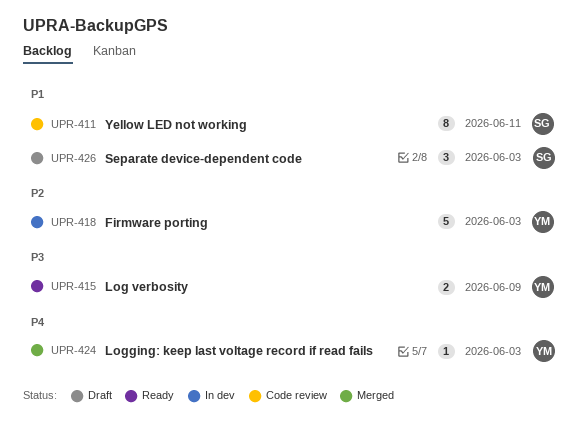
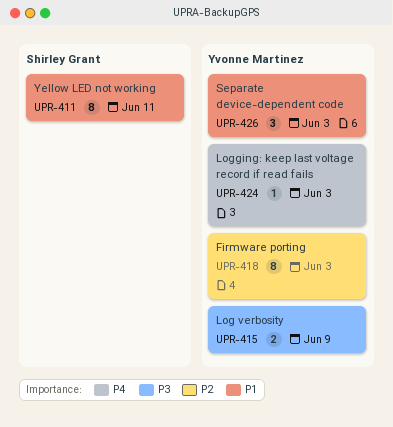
UPR-418, estimate: 5 -> 8
UPR-426, owner: Shirley Grant -> Yvonne Martinez

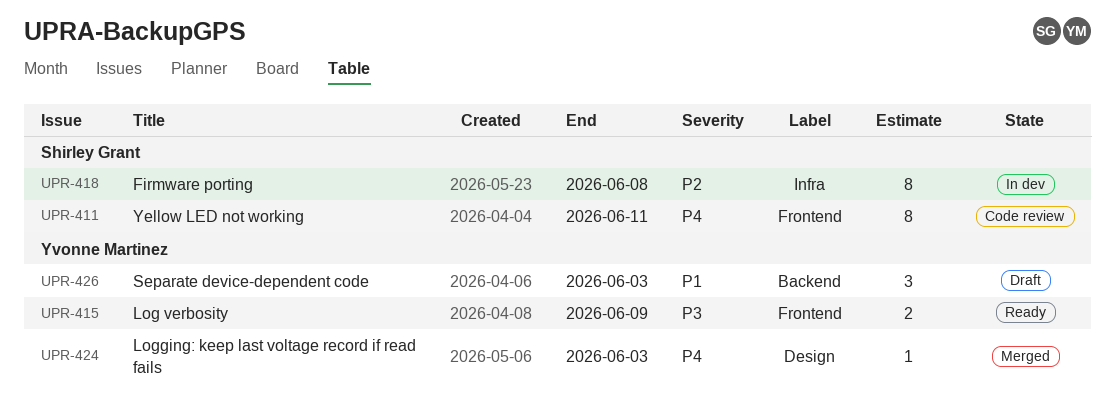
UPR-411, priority: P1 -> P4
UPR-418, owner: Yvonne Martinez -> Shirley Grant
UPR-418, due: Jun 3 -> Jun 8

